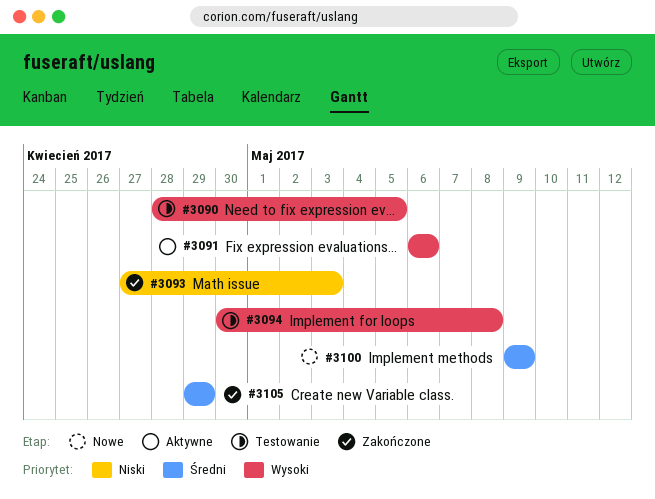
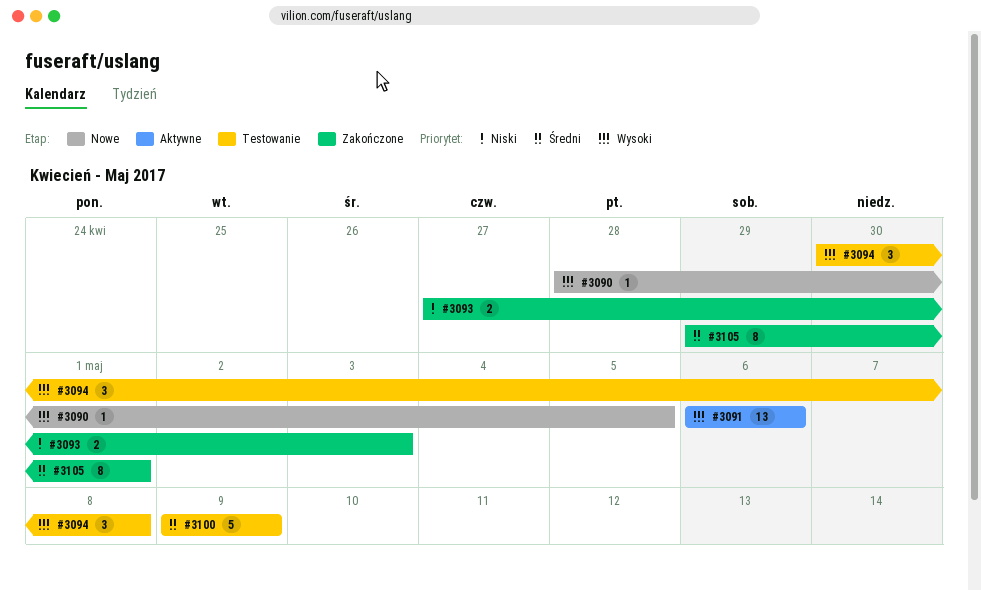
#3090, status: Testowanie -> Nowe
#3100, status: Nowe -> Testowanie
#3105, due: Apr 29 -> May 1

